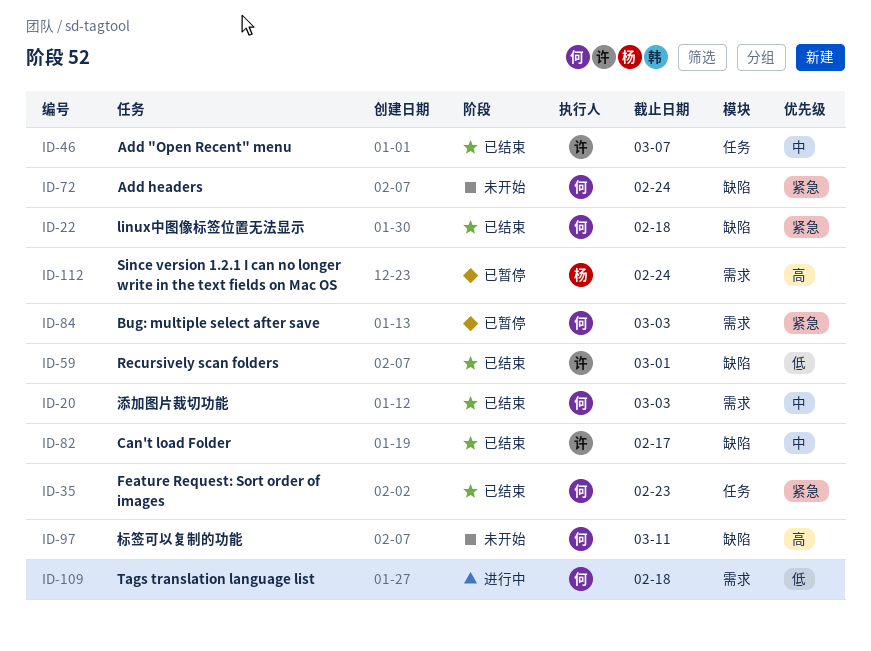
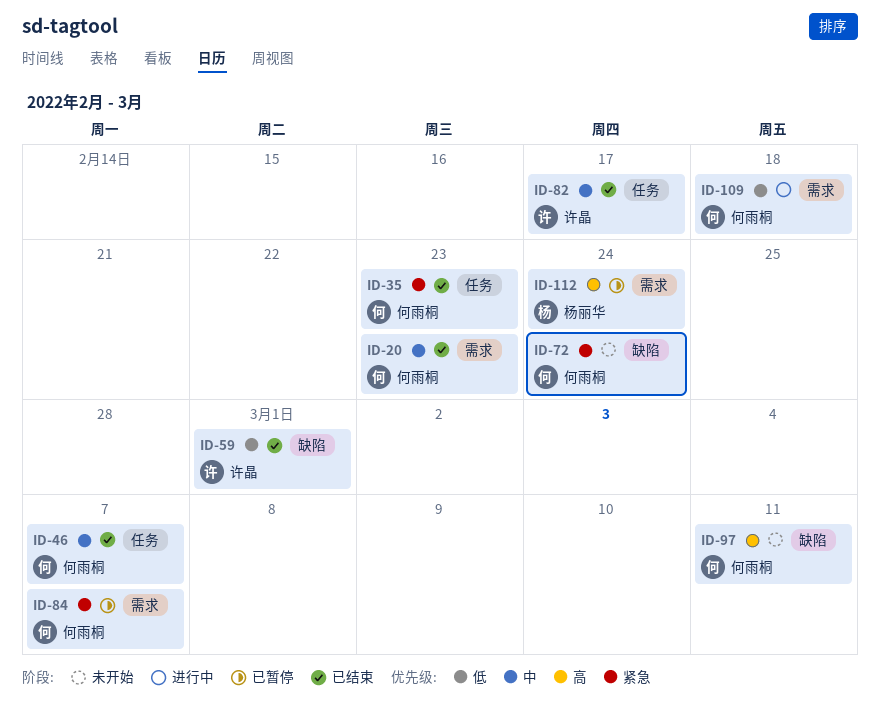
ID-20, due: Mar 3 -> Feb 23
ID-22: present -> none
ID-46, owner: 许晶 -> 何雨桐
ID-82, label: 缺陷 -> 任务
ID-84, due: Mar 3 -> Mar 7

